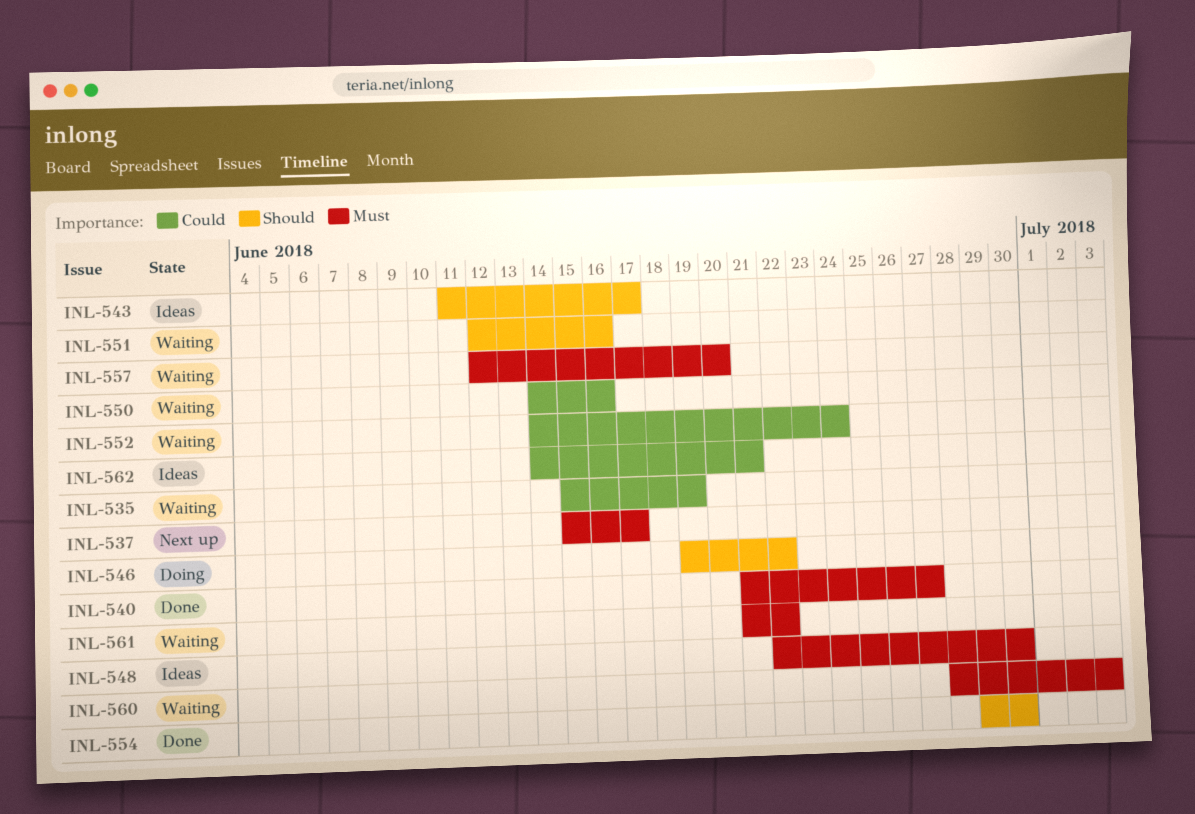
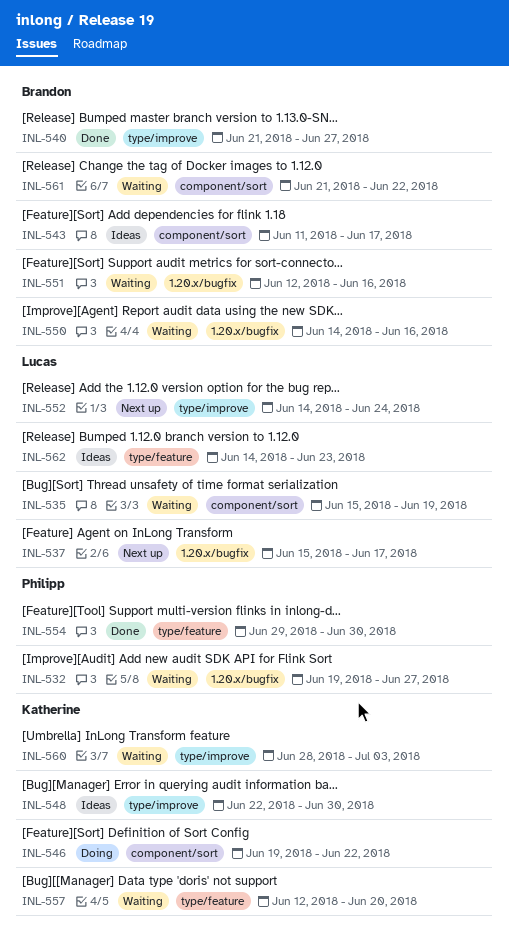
INL-532: none -> present
INL-552, status: Waiting -> Next up
INL-562, due: Jun 21 -> Jun 23

